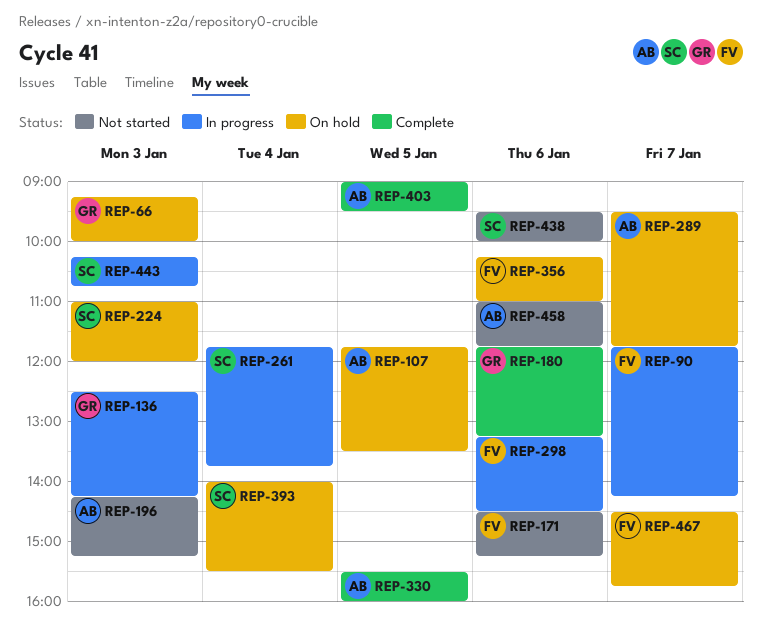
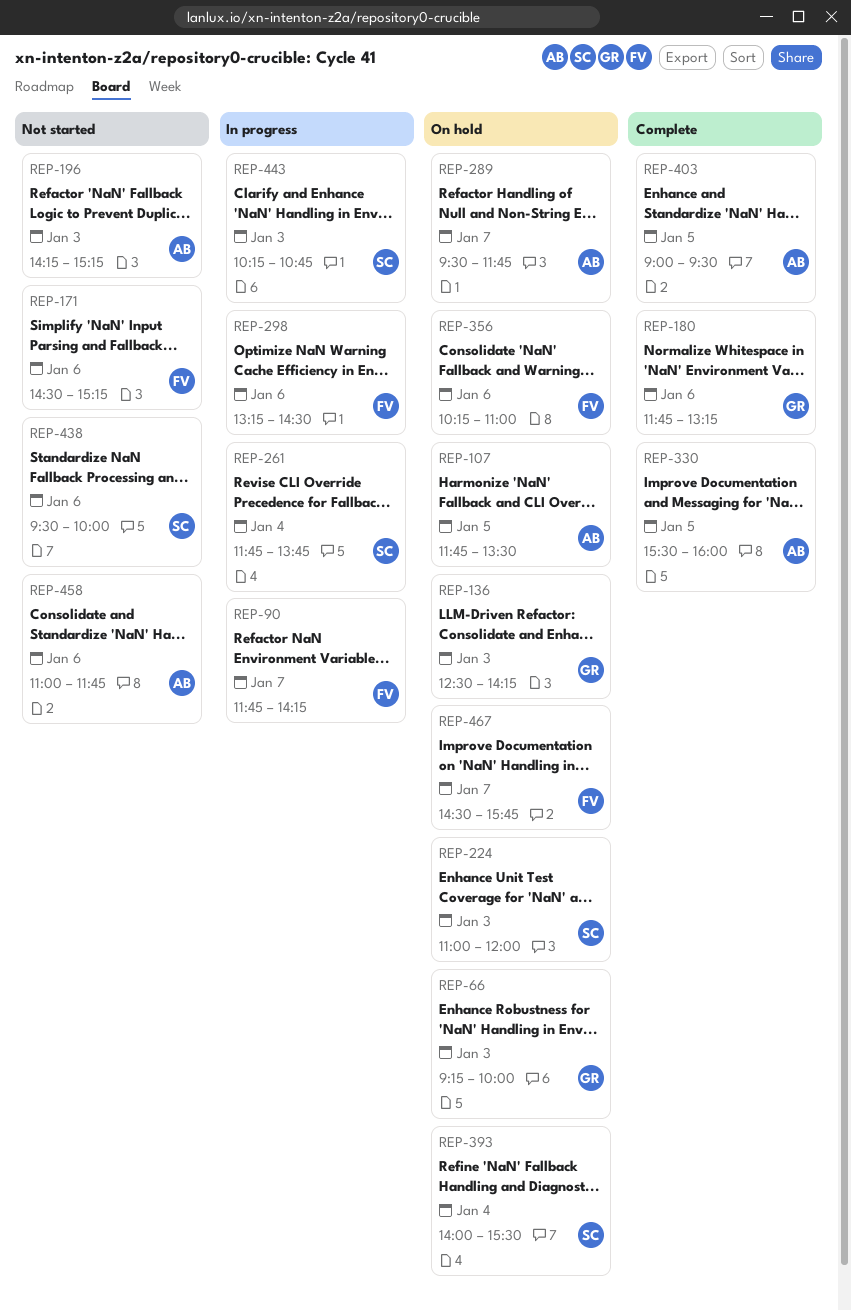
REP-136, status: In progress -> On hold

